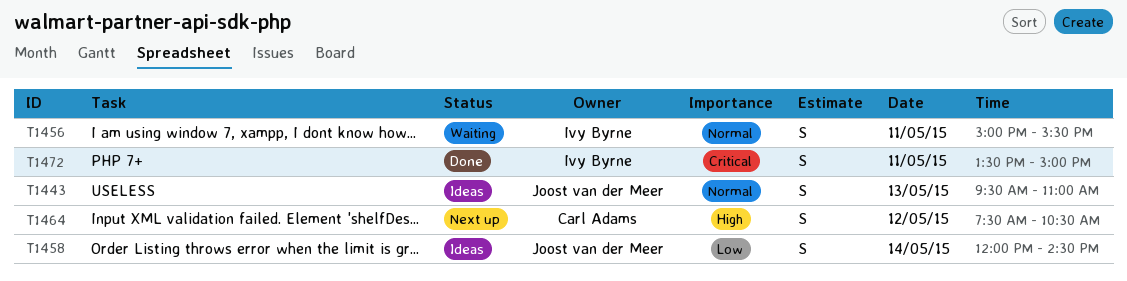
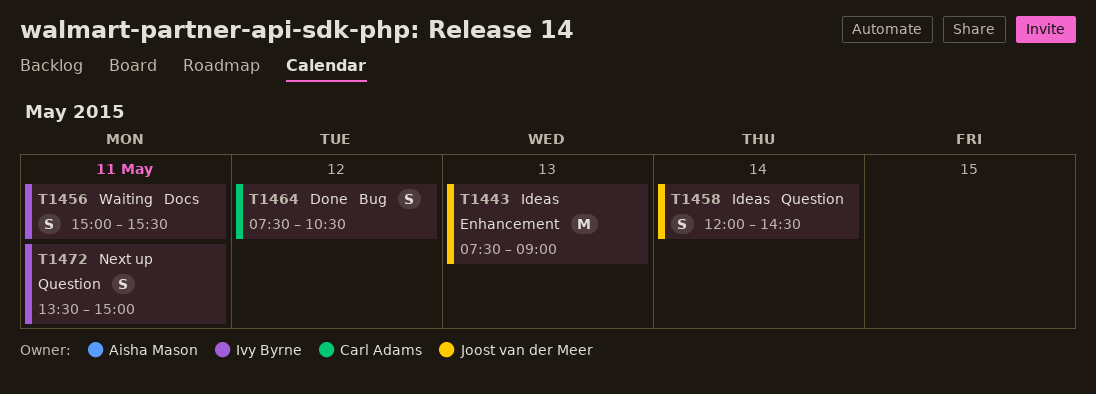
T1443, estimate: S -> M
T1443, begins: 09:30 -> 07:30
T1443, ends: 11:00 -> 09:00
T1464, status: Next up -> Done
T1472, status: Done -> Next up

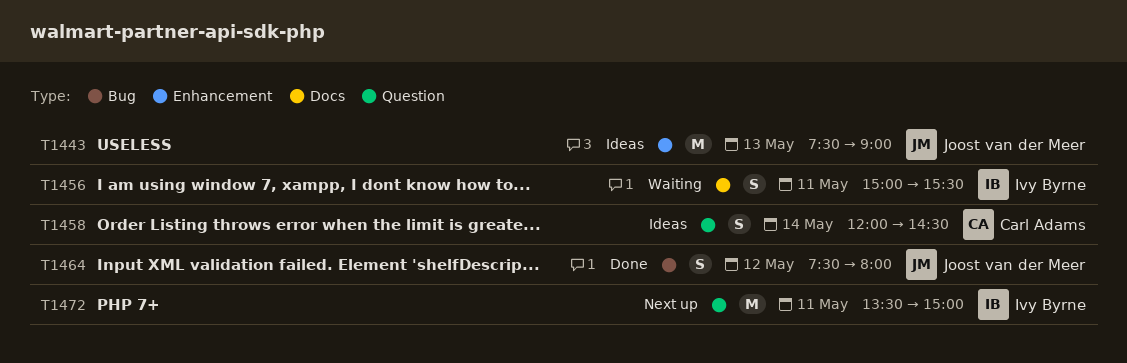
T1458, owner: Joost van der Meer -> Carl Adams
T1464, owner: Carl Adams -> Joost van der Meer
T1464, ends: 10:30 -> 08:00
T1472, estimate: S -> M

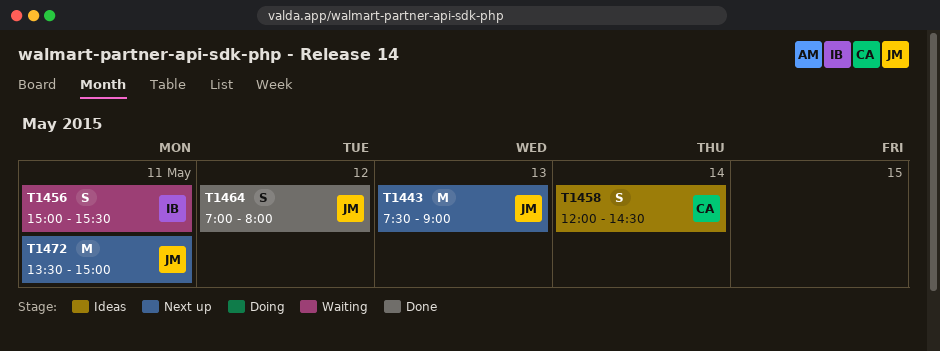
T1443, status: Ideas -> Next up
T1464, begins: 07:30 -> 07:00
T1472, owner: Ivy Byrne -> Joost van der Meer

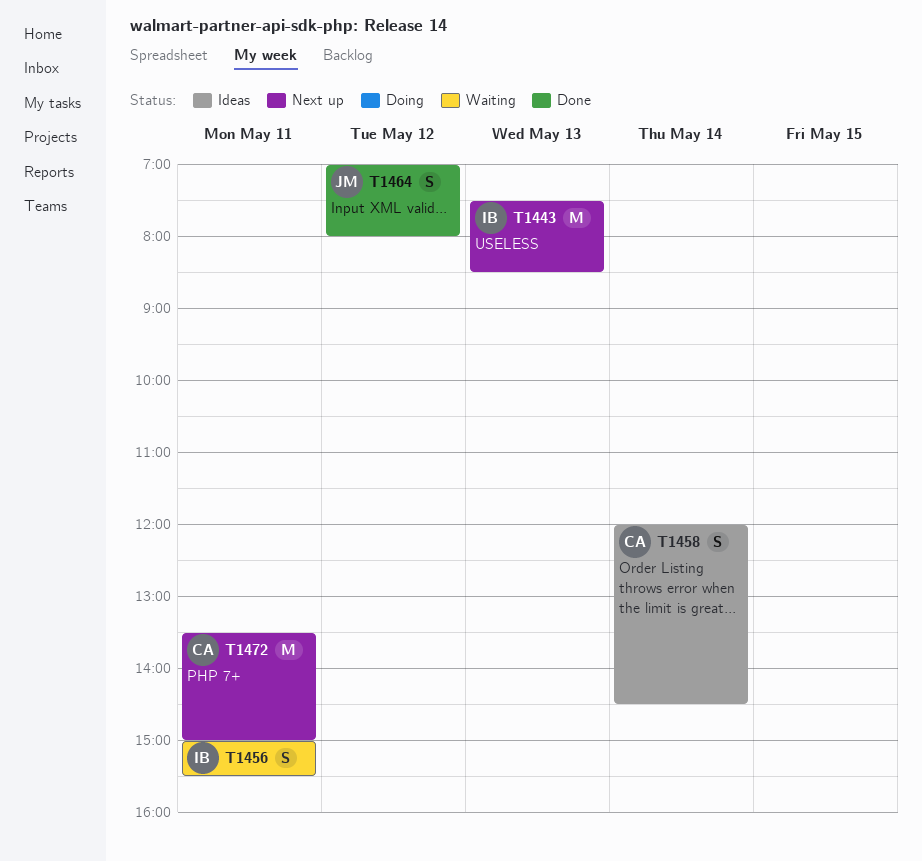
T1443, owner: JM -> IB
T1443, ends: 09:00 -> 08:30
T1472, owner: JM -> CA

